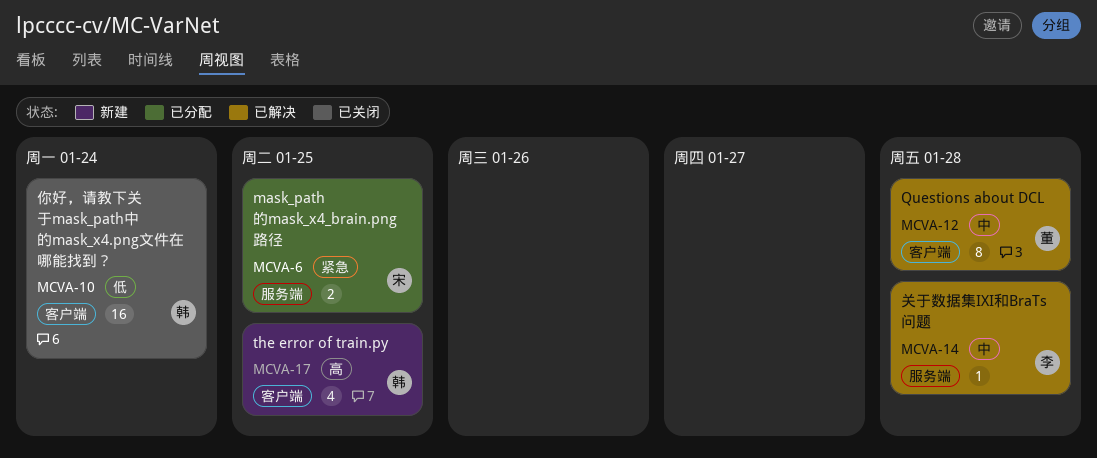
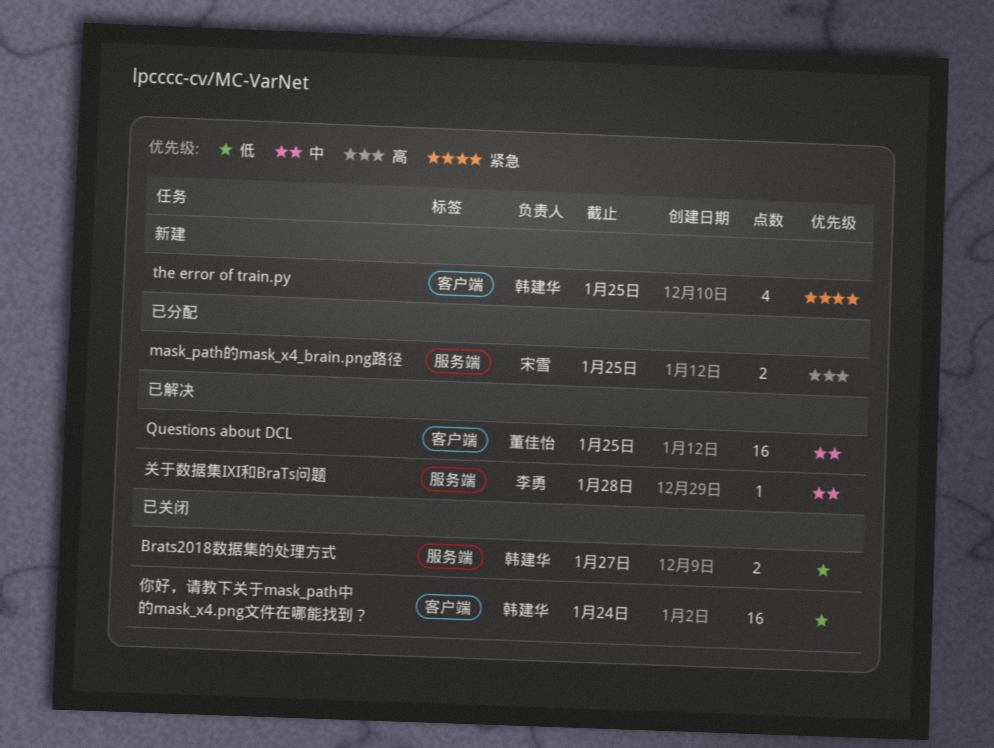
Brats2018数据集的处理方式: none -> present
mask_path的mask_x4_brain.png路径, priority: 紧急 -> 高
Questions about DCL, estimate: 8 -> 16
Questions about DCL, due: Jan 28 -> Jan 25
the error of train.py, priority: 高 -> 紧急

